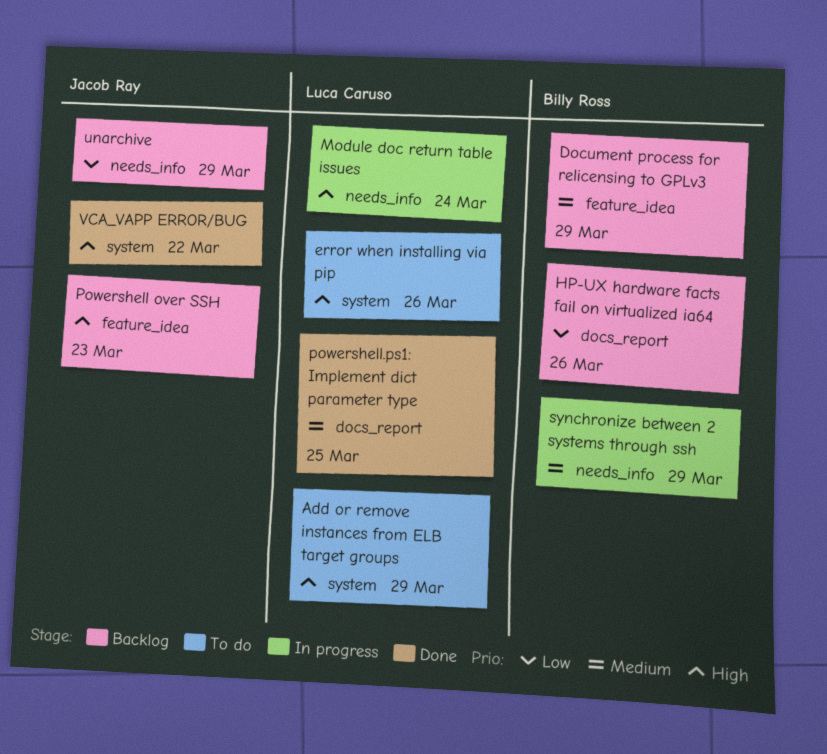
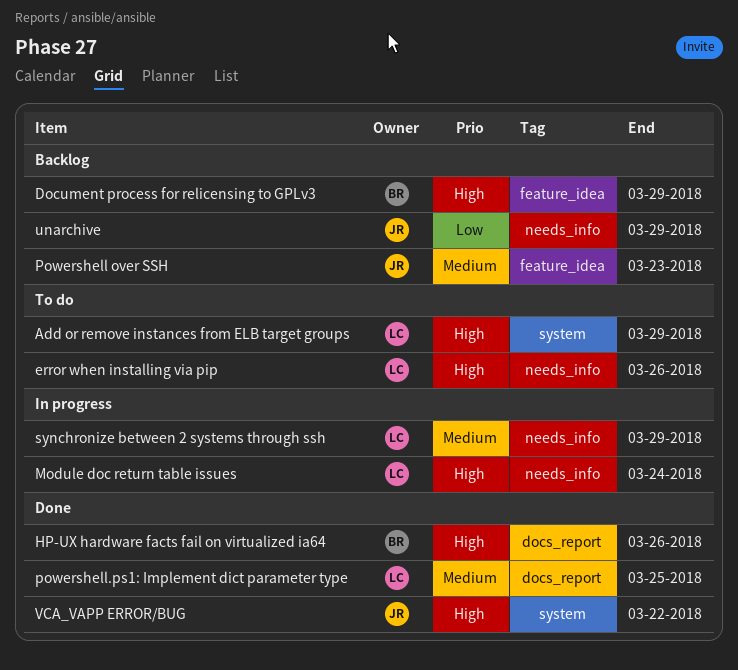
Document process for relicensing to GPLv3, priority: Medium -> High
error when installing via pip, label: system -> needs_info
HP-UX hardware facts fail on virtualized ia64, status: Backlog -> Done
HP-UX hardware facts fail on virtualized ia64, priority: Low -> High
Powershell over SSH, priority: High -> Medium
synchronize between 2 systems through ssh, owner: Billy Ross -> Luca Caruso

